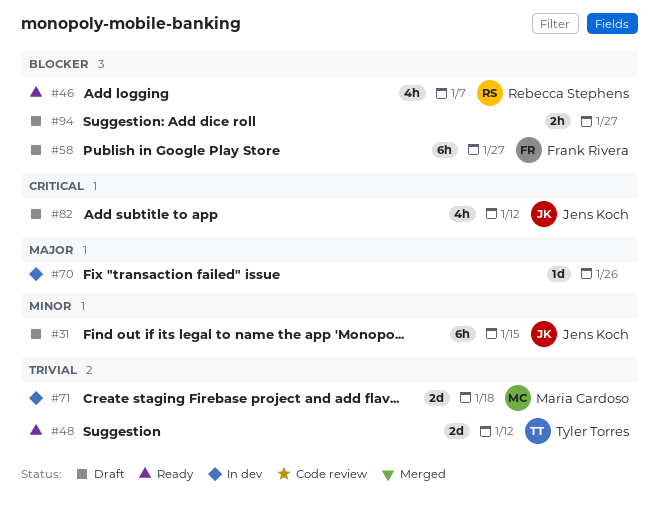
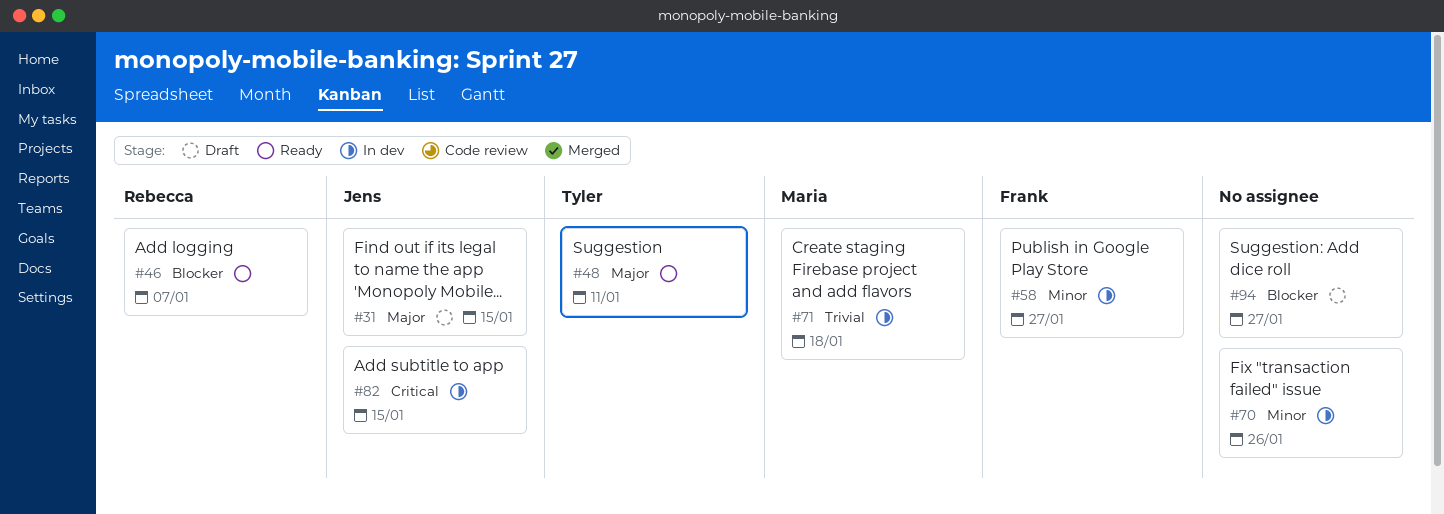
#31, priority: Minor -> Major
#48, priority: Trivial -> Major
#48, due: Jan 12 -> Jan 11
#58, status: Draft -> In dev
#58, priority: Blocker -> Minor
#70, priority: Major -> Minor
#82, status: Draft -> In dev
#82, due: Jan 12 -> Jan 15

